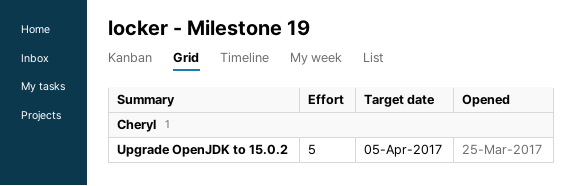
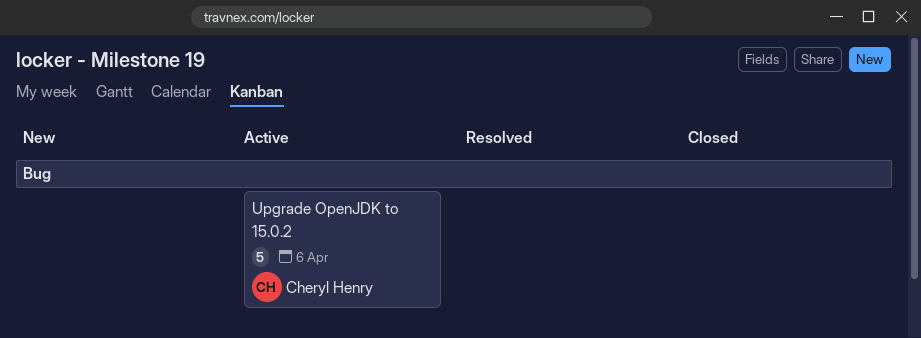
Upgrade OpenJDK to 15.0.2, due: Apr 5 -> Apr 6

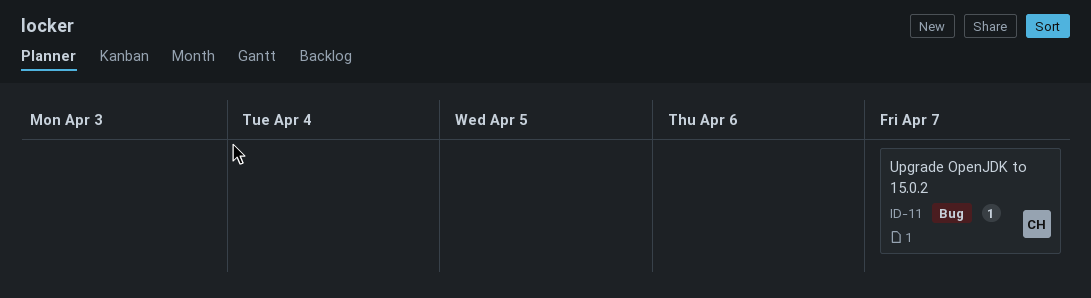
Upgrade OpenJDK to 15.0.2, estimate: 5 -> 1
Upgrade OpenJDK to 15.0.2, due: Apr 6 -> Apr 7

